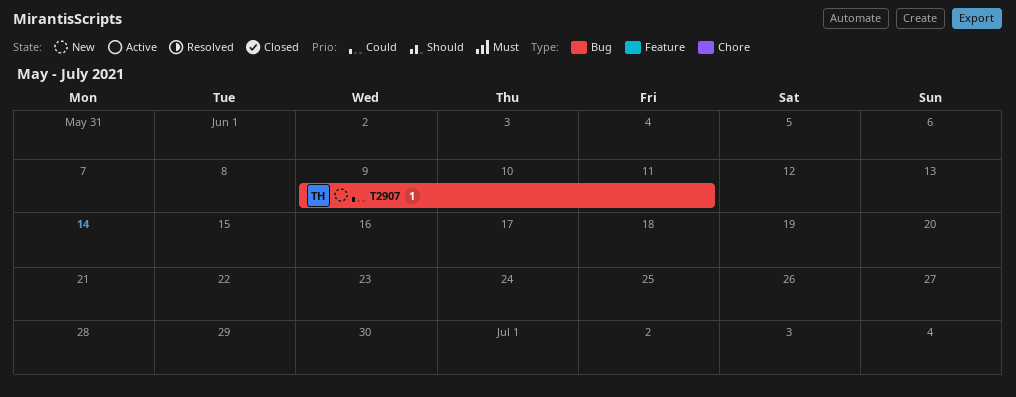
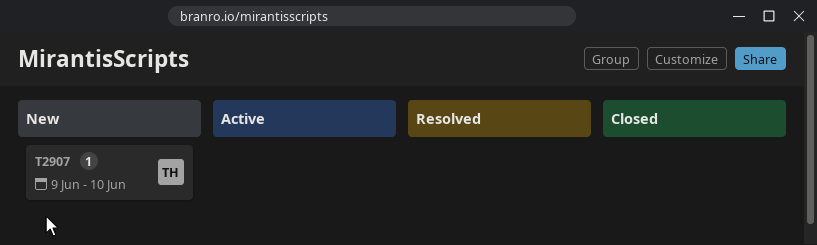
T2907, due: Jun 11 -> Jun 10

